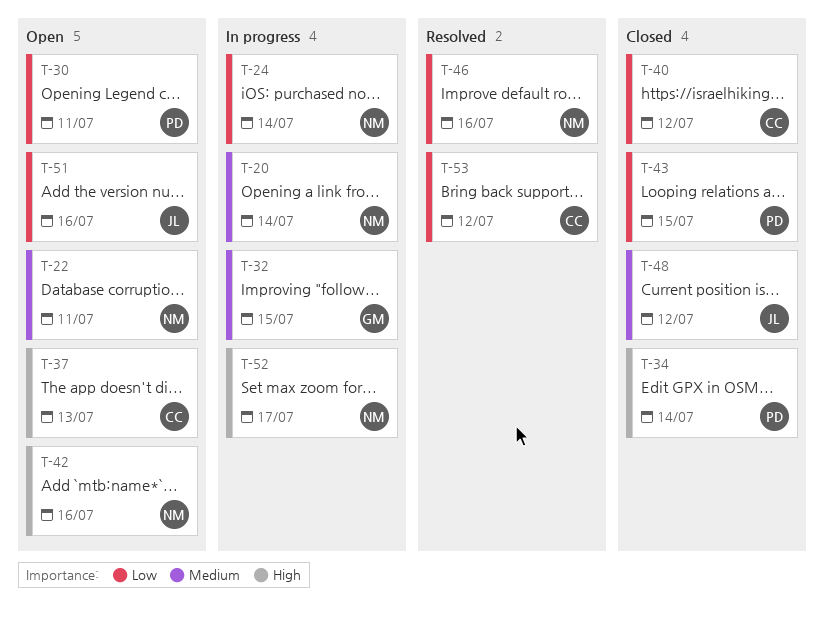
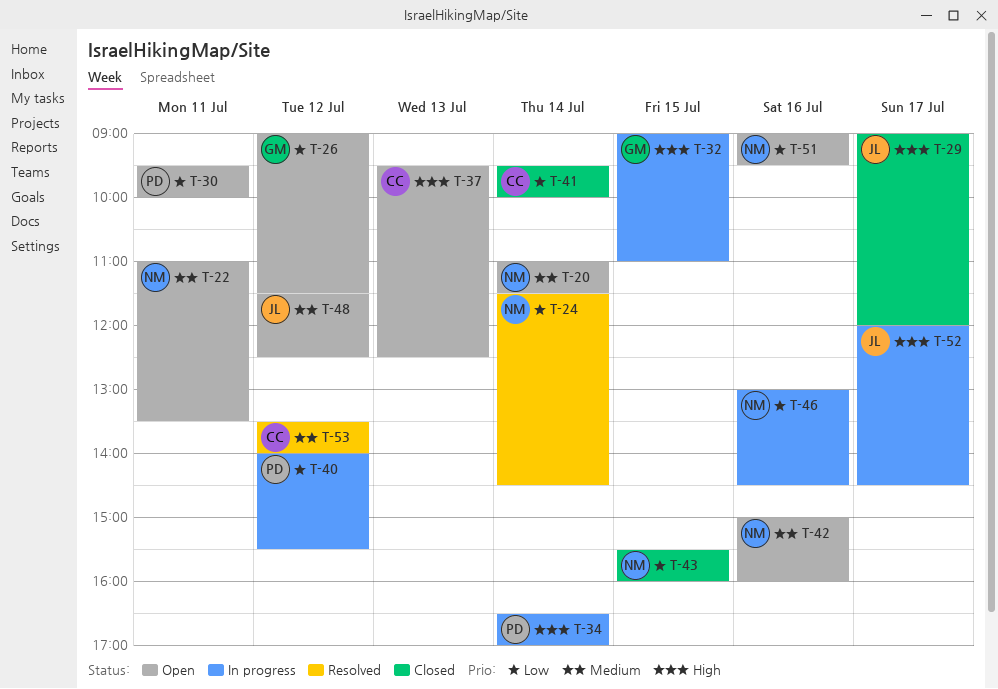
T-20, status: In progress -> Open
T-24, status: In progress -> Resolved
T-26: none -> present
T-29: none -> present
T-32, priority: Medium -> High
T-34, status: Closed -> In progress
T-40, status: Closed -> In progress
T-40, owner: CC -> PD
T-41: none -> present
T-42, priority: High -> Medium
T-43, owner: PD -> NM
T-46, status: Resolved -> In progress
T-48, status: Closed -> Open
T-51, owner: JL -> NM
T-52, owner: NM -> JL
T-53, priority: Low -> Medium

